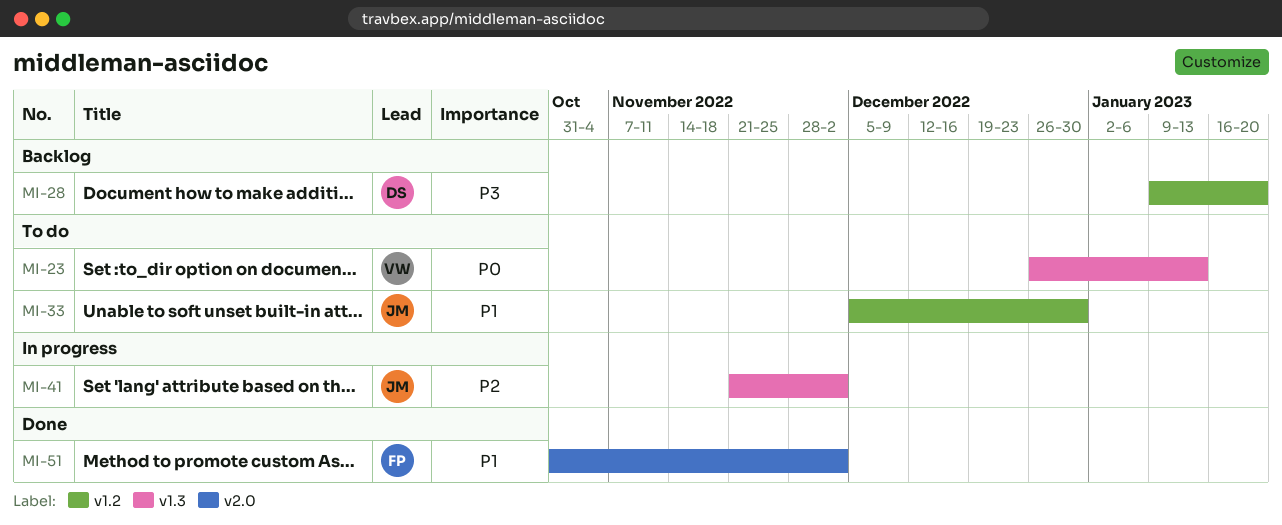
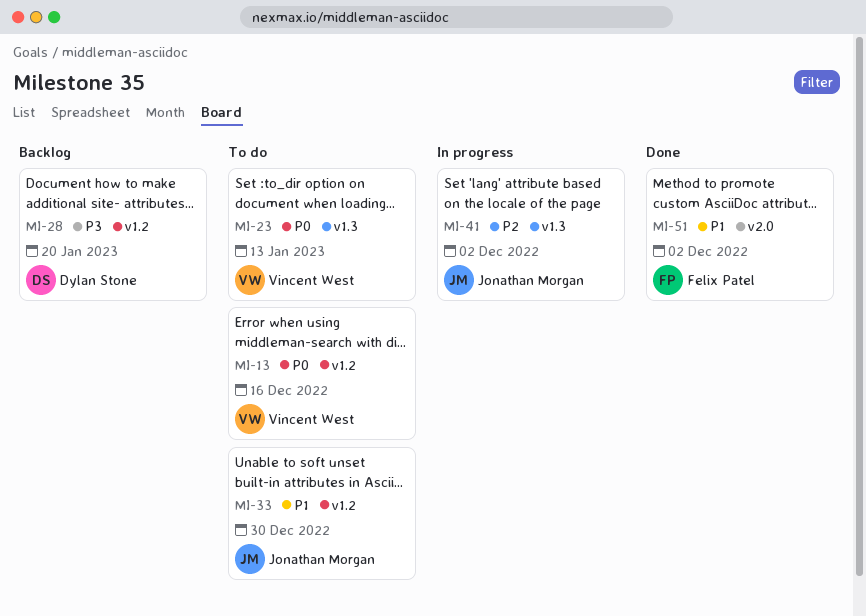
MI-13: none -> present

